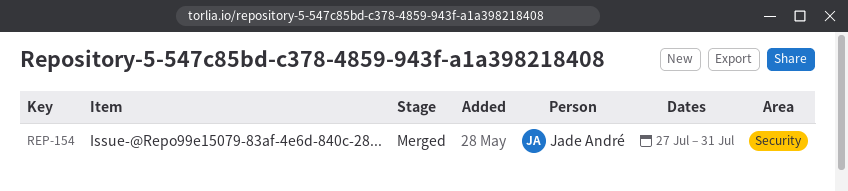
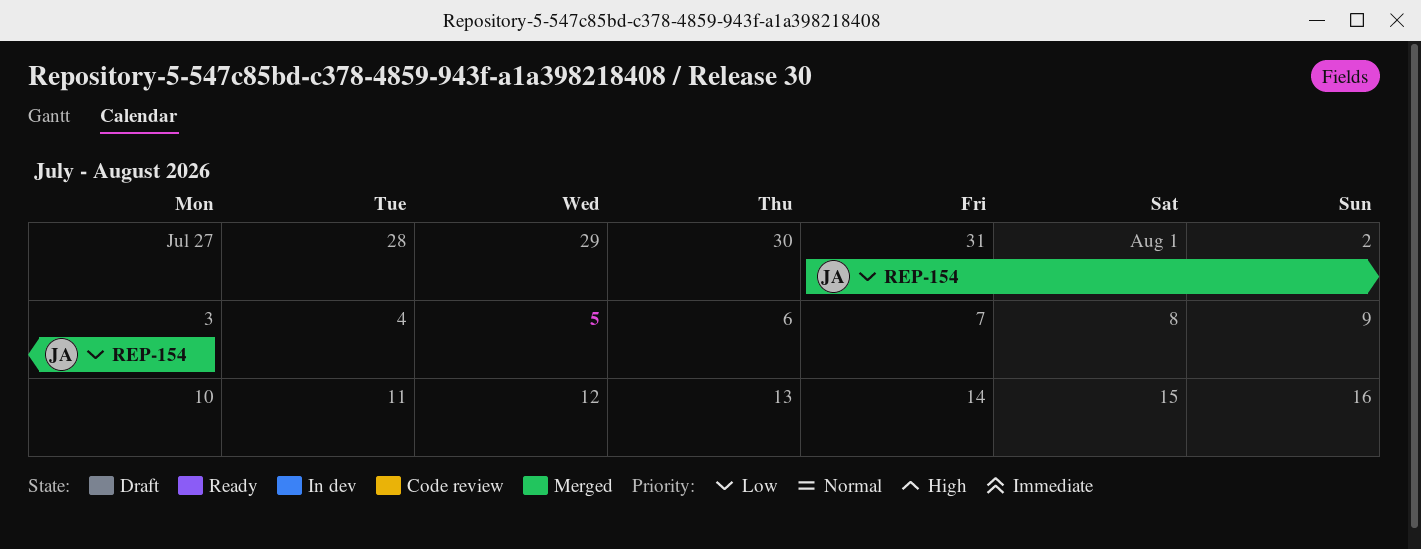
REP-154, start: Jul 27 -> Jul 31
REP-154, due: Jul 31 -> Aug 3

